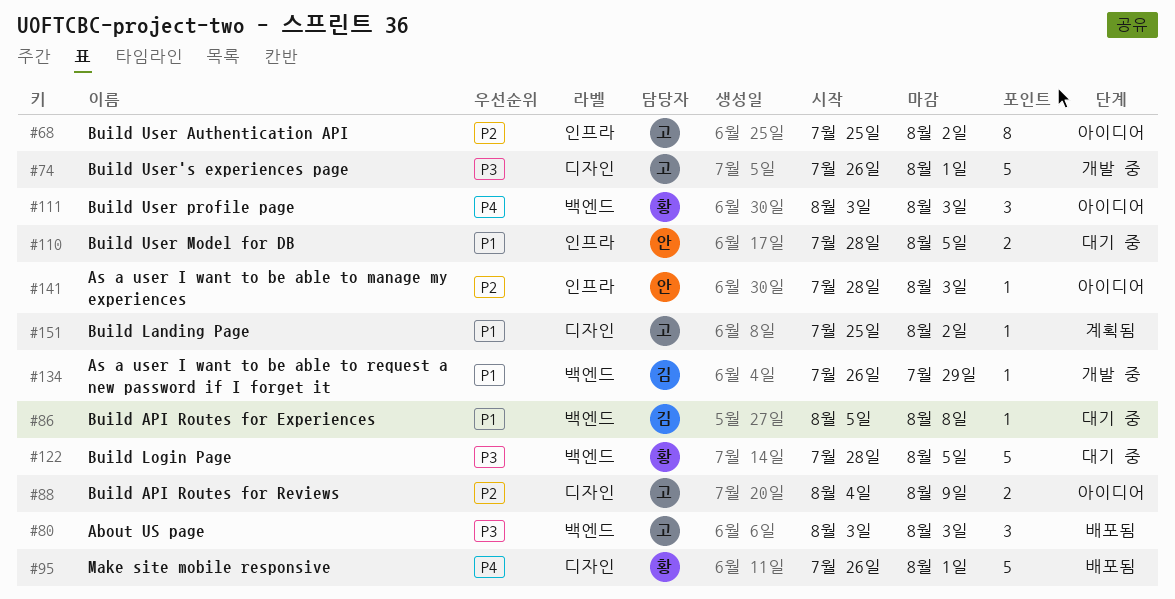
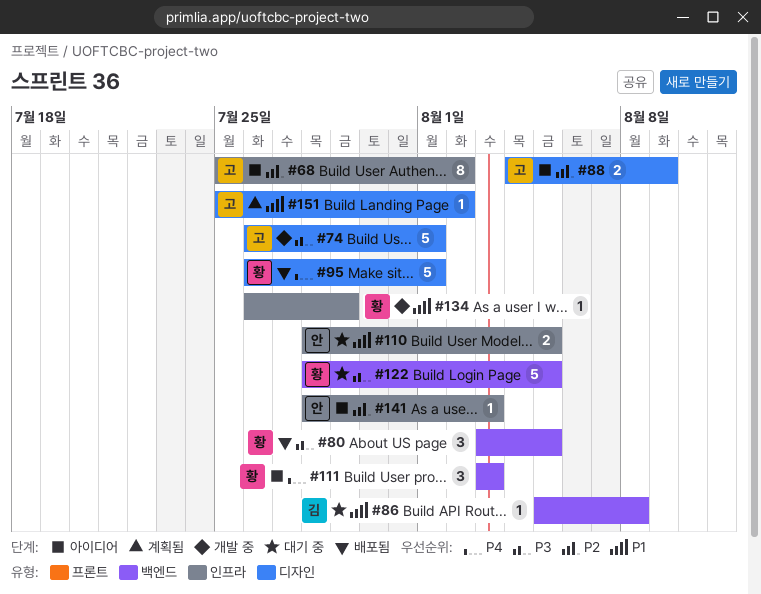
#80, owner: 고 -> 황
#80, due: Aug 3 -> Aug 5
#134, owner: 김 -> 황
#134, label: 백엔드 -> 인프라

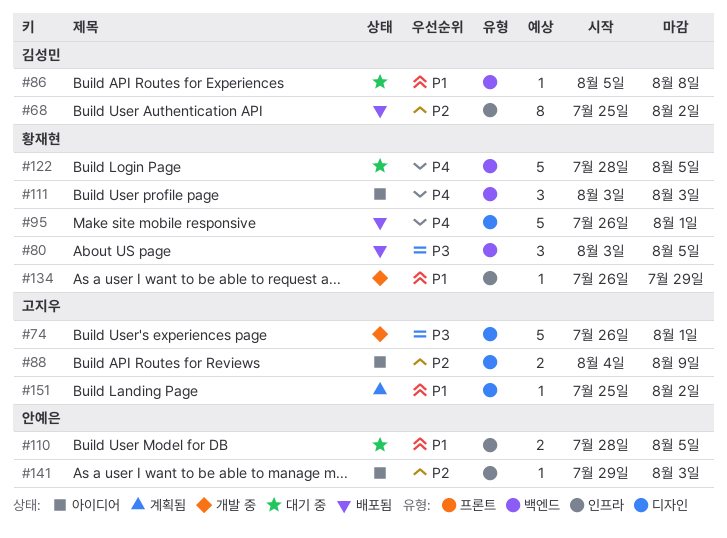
#68, status: 아이디어 -> 배포됨
#68, owner: 고지우 -> 김성민
#122, priority: P3 -> P4
#141, start: Jul 28 -> Jul 29

